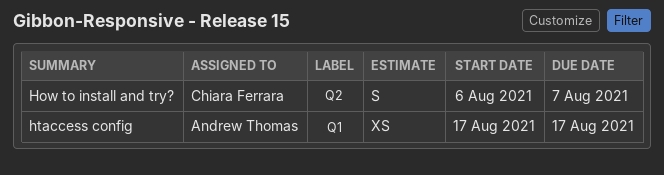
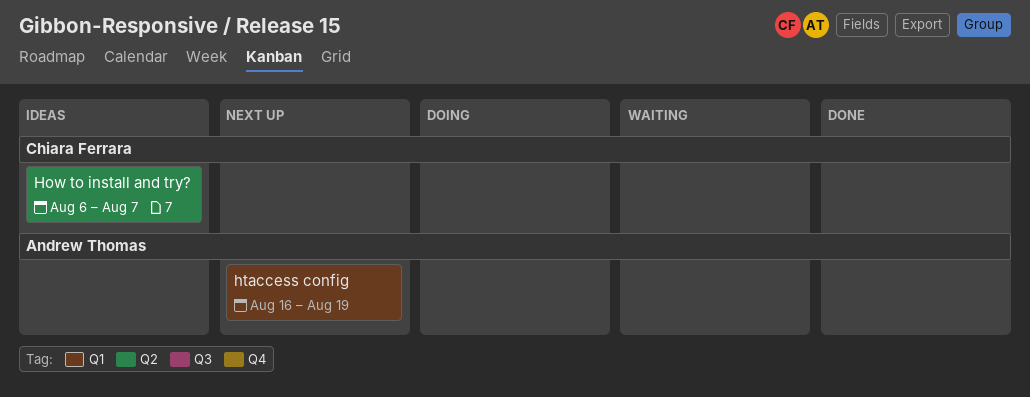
htaccess config, start: Aug 17 -> Aug 16
htaccess config, due: Aug 17 -> Aug 19

